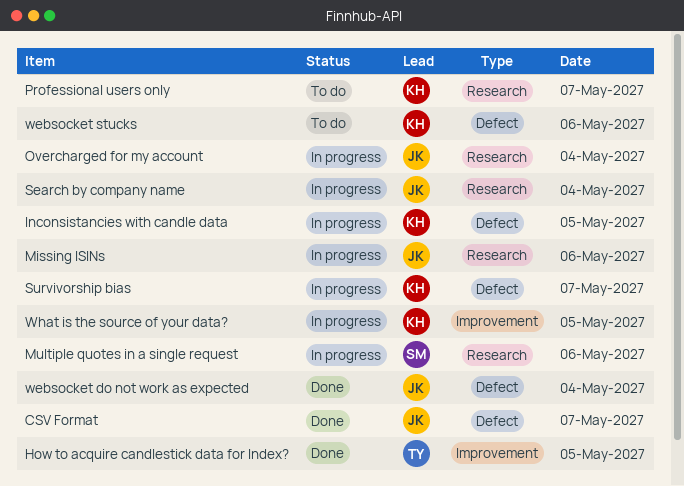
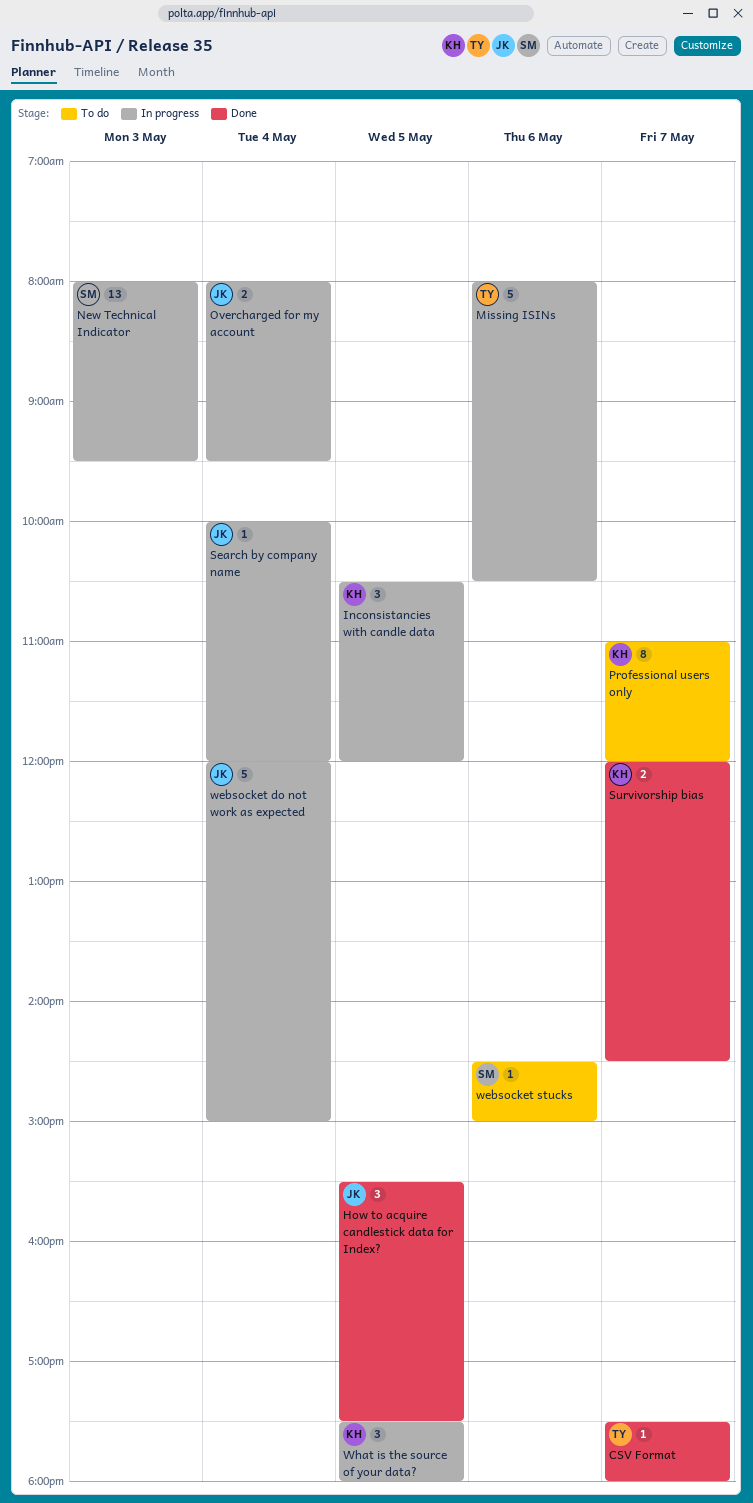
CSV Format, owner: JK -> TY
How to acquire candlestick data for Index?, owner: TY -> JK
Missing ISINs, owner: JK -> TY
Multiple quotes in a single request: present -> none
New Technical Indicator: none -> present
Survivorship bias, status: In progress -> Done
websocket do not work as expected, status: Done -> In progress
websocket stucks, owner: KH -> SM

